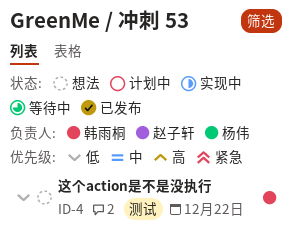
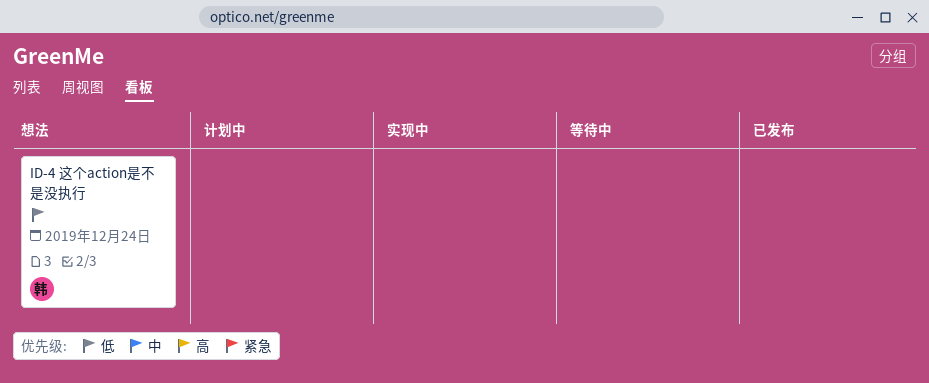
ID-4, due: Dec 22 -> Dec 24

